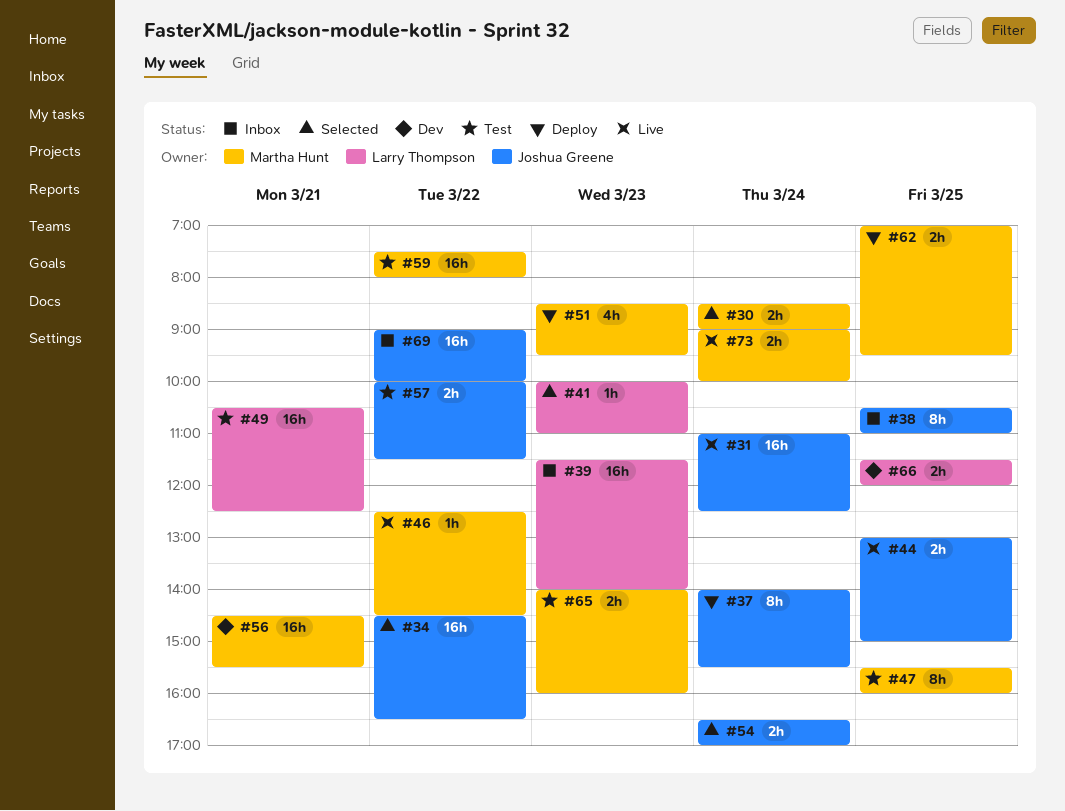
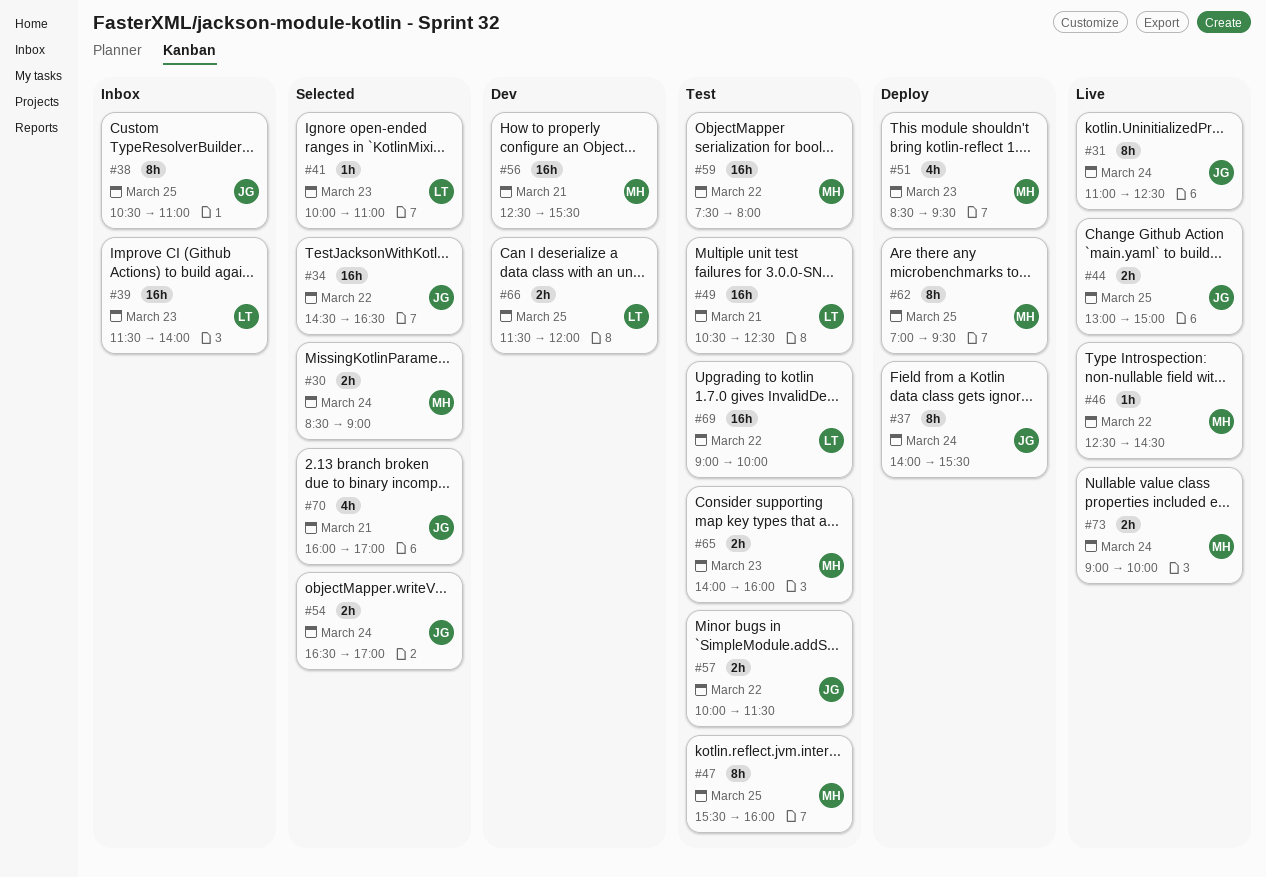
#31, estimate: 16h -> 8h
#56, begins: 14:30 -> 12:30
#62, estimate: 2h -> 8h
#69, status: Inbox -> Test
#69, owner: Joshua Greene -> Larry Thompson
#70: none -> present

